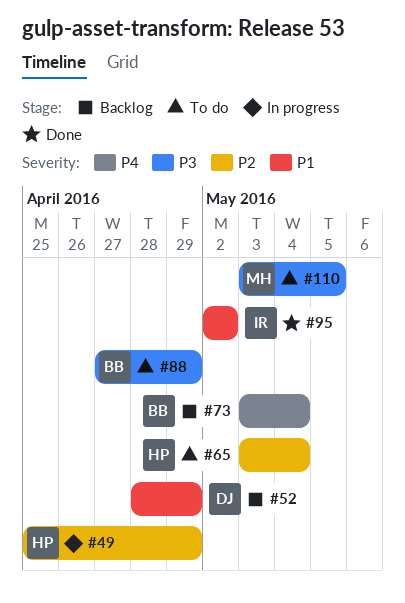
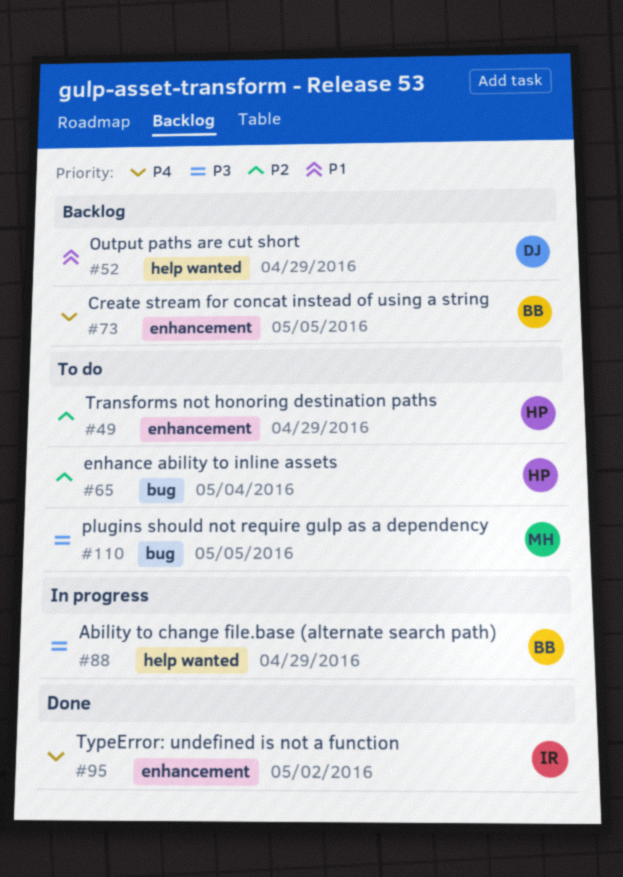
#49, status: In progress -> To do
#73, due: May 4 -> May 5
#88, status: To do -> In progress
#95, priority: P1 -> P4

